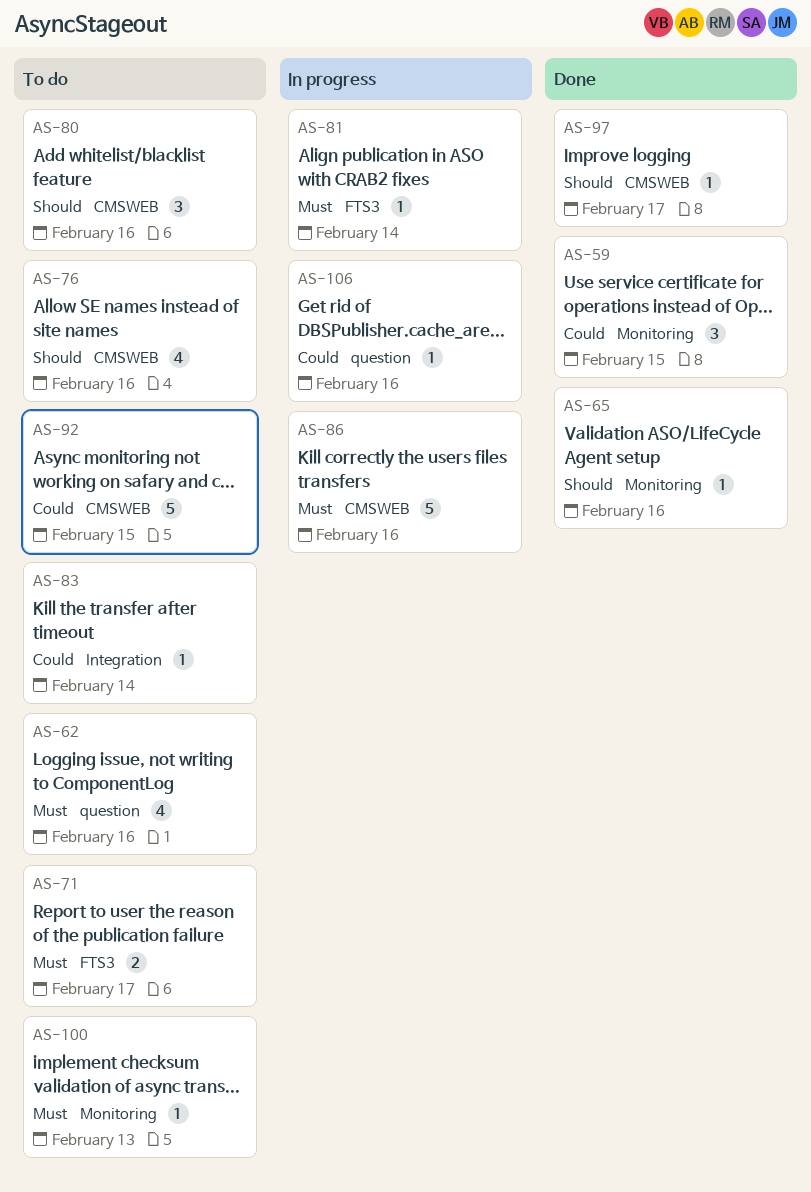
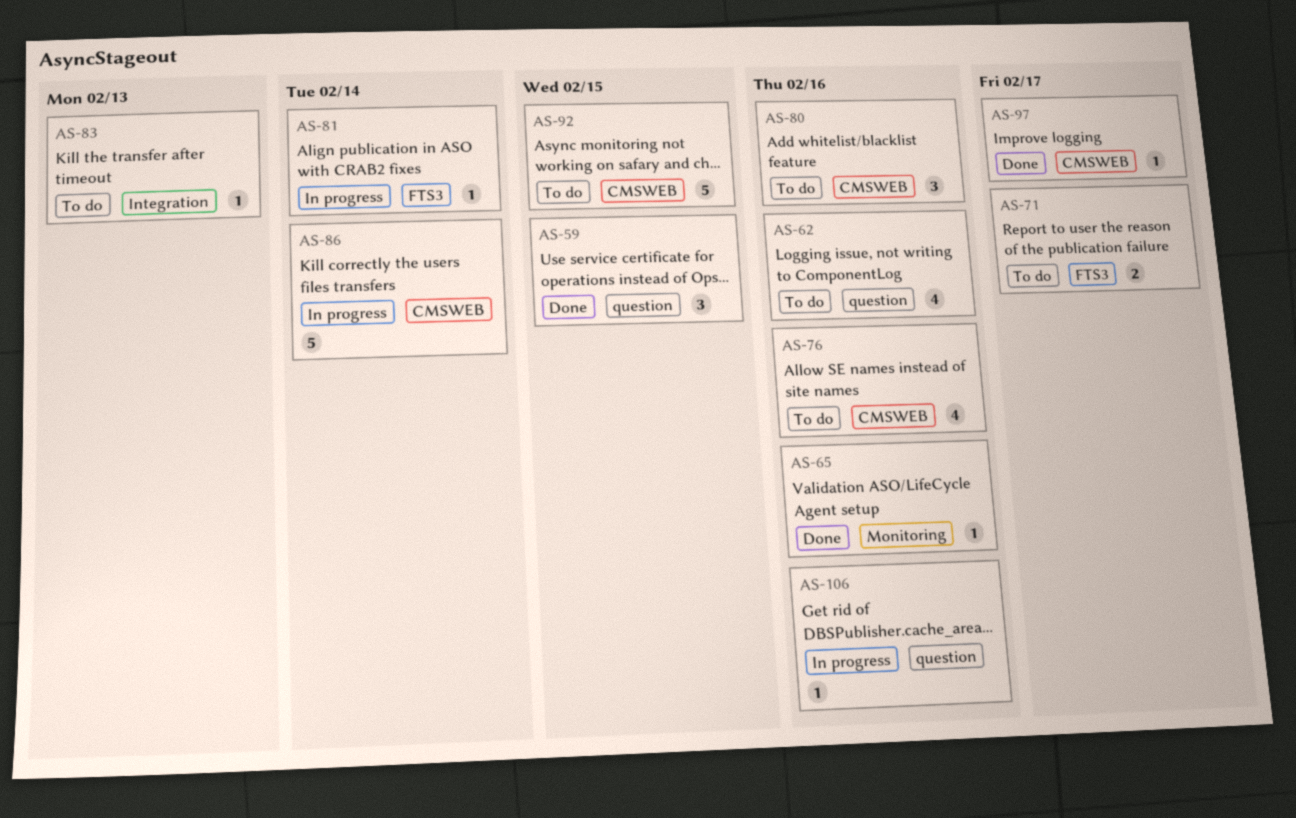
AS-59, label: Monitoring -> question
AS-83, due: Feb 14 -> Feb 13
AS-86, due: Feb 16 -> Feb 14
AS-100: present -> none

